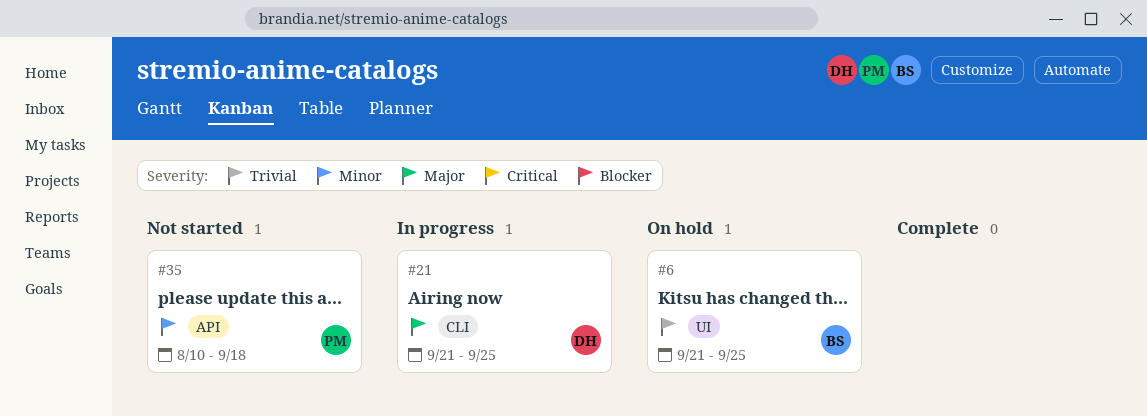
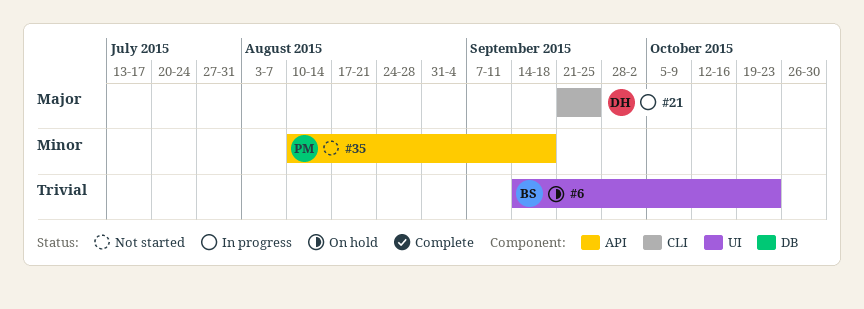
#6, start: Sep 21 -> Sep 14
#6, due: Sep 25 -> Oct 23

